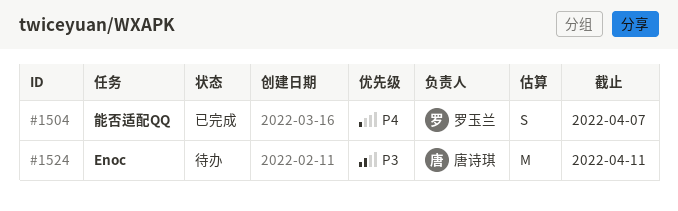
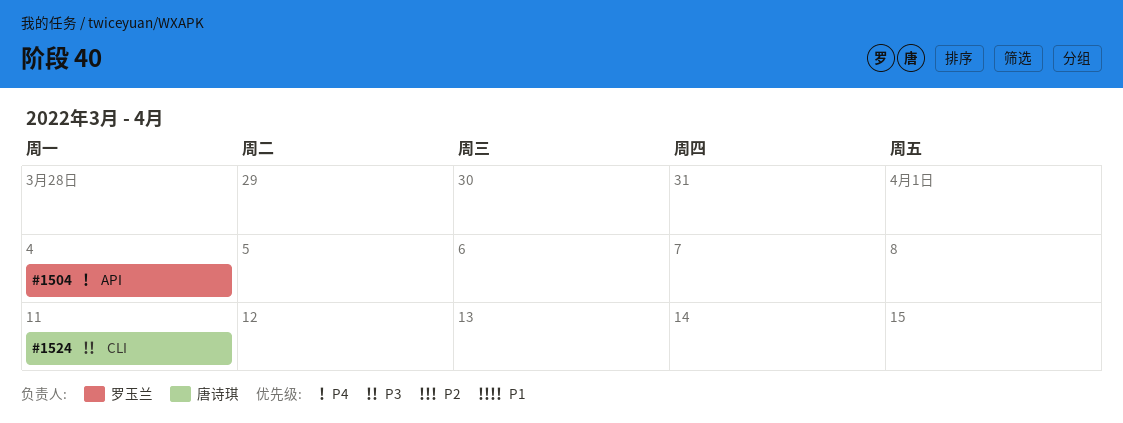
#1504, due: Apr 7 -> Apr 4

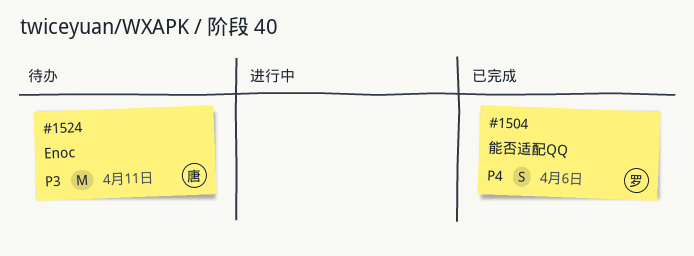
#1504, due: Apr 4 -> Apr 6

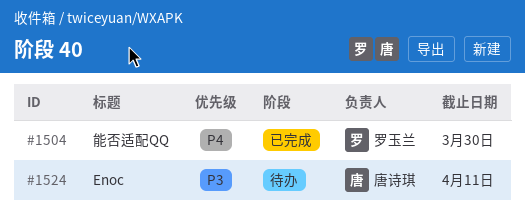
#1504, due: Apr 6 -> Mar 30

